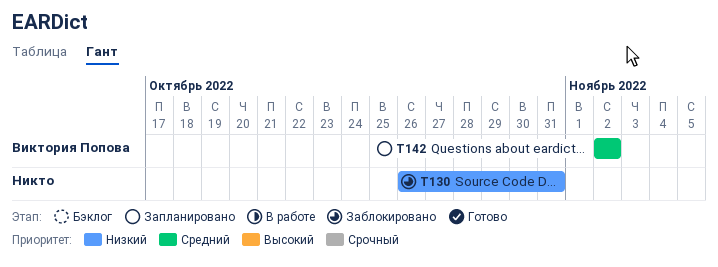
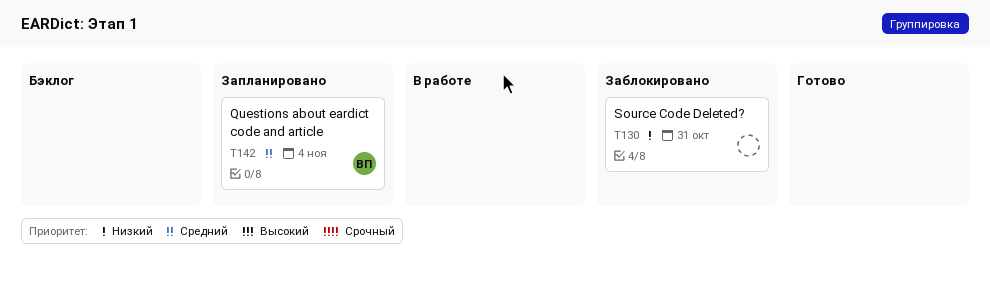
T142, due: Nov 2 -> Nov 4

